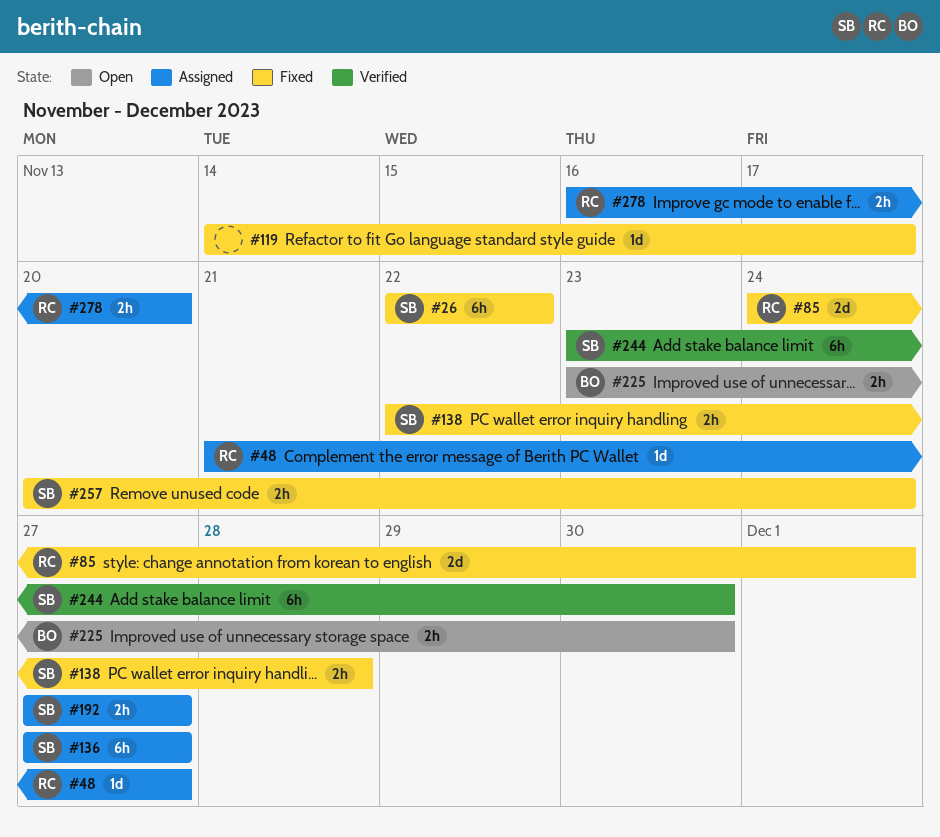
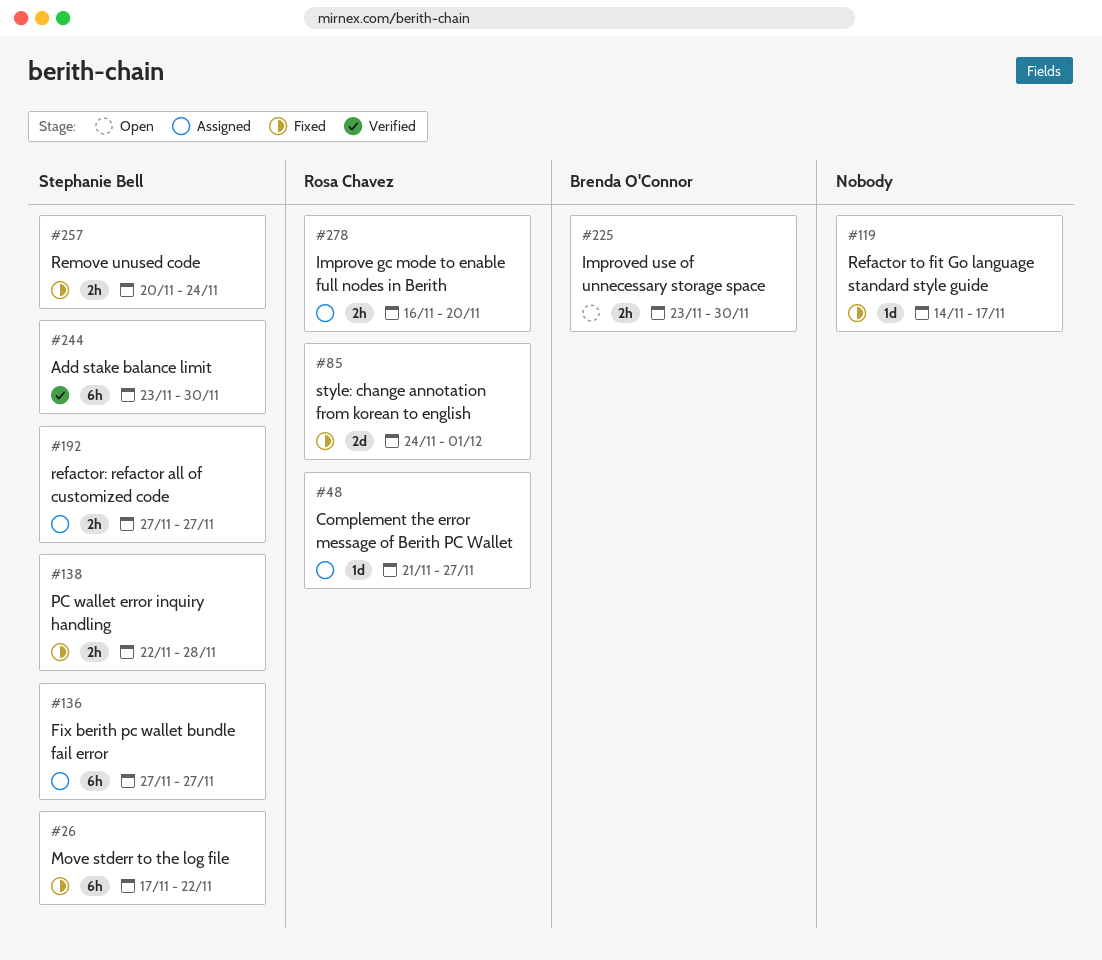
#26, start: Nov 22 -> Nov 17

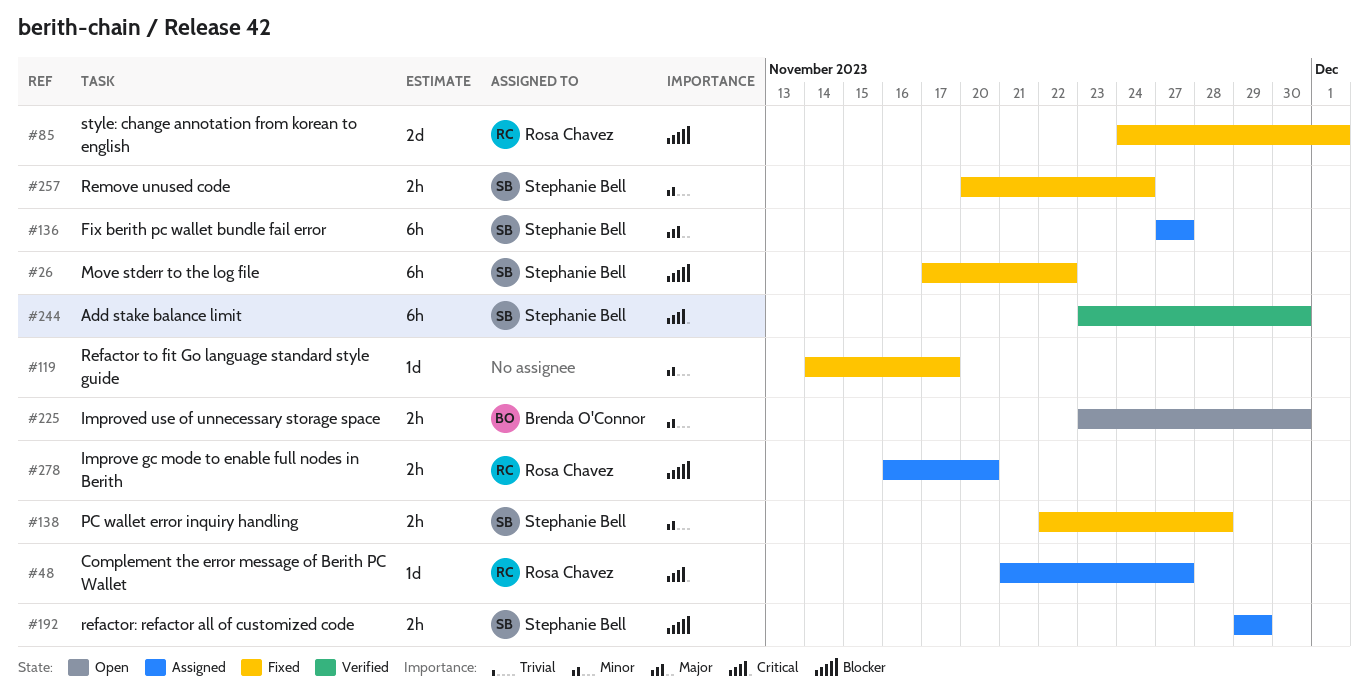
#192, start: Nov 27 -> Nov 29
#192, due: Nov 27 -> Nov 29

